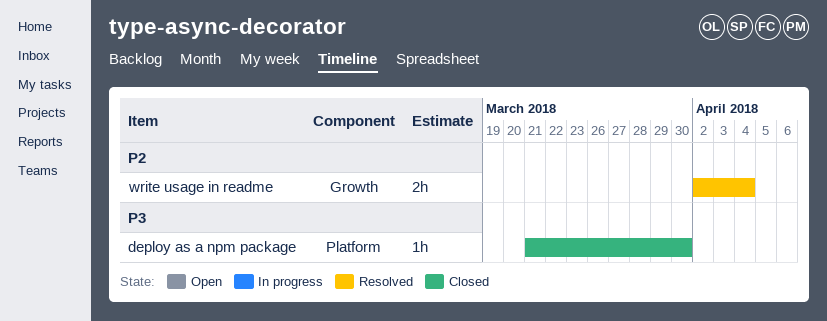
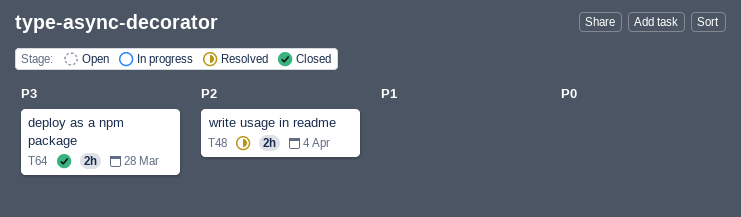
deploy as a npm package, estimate: 1h -> 2h
deploy as a npm package, due: Mar 30 -> Mar 28

